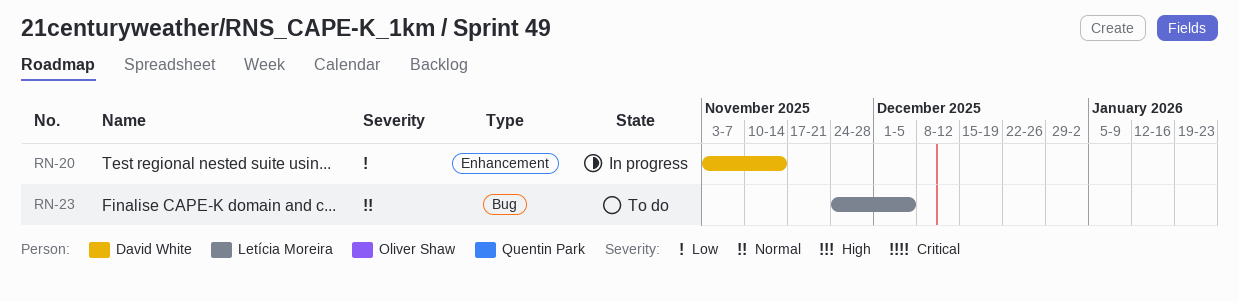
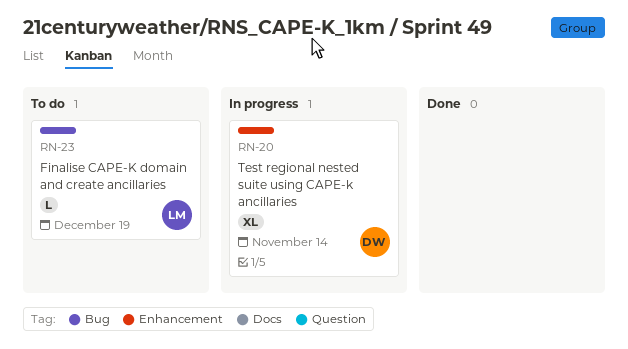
RN-23, due: Dec 5 -> Dec 19

